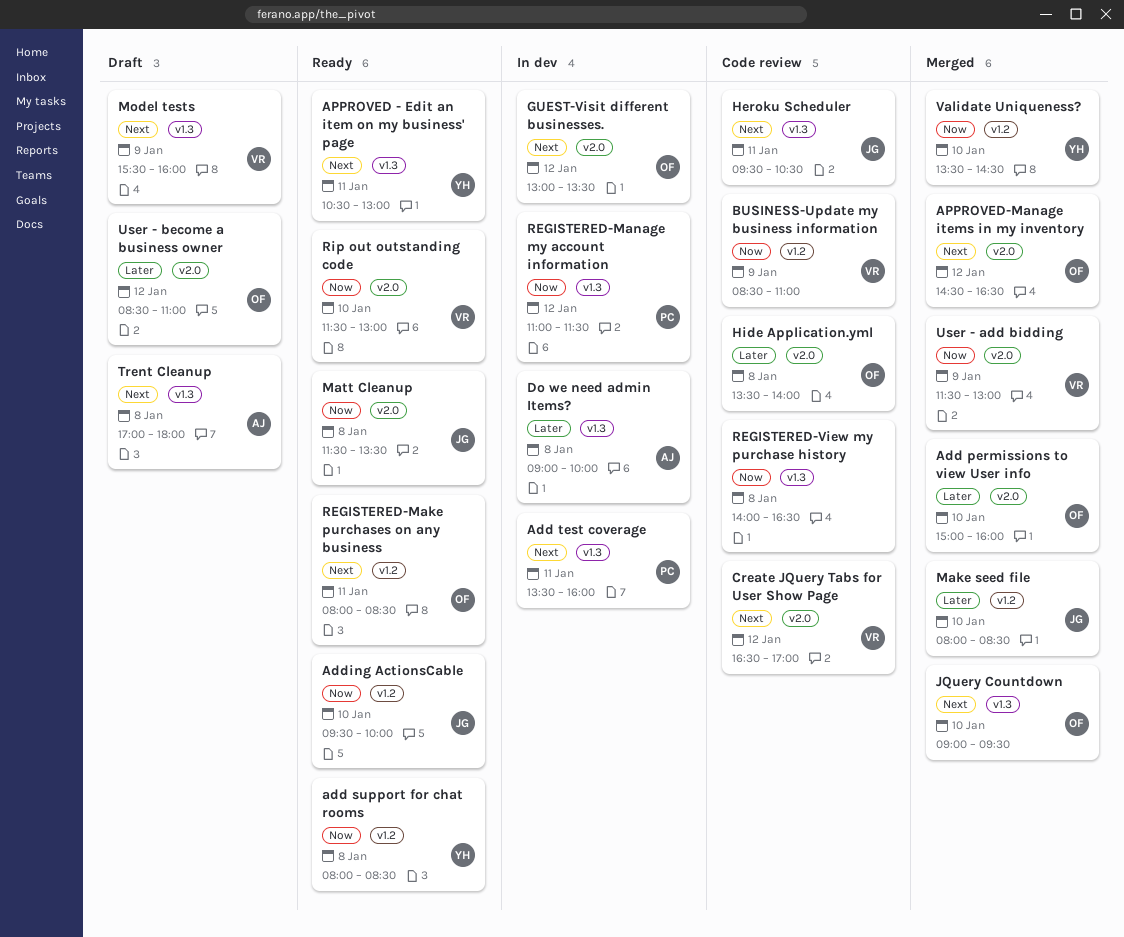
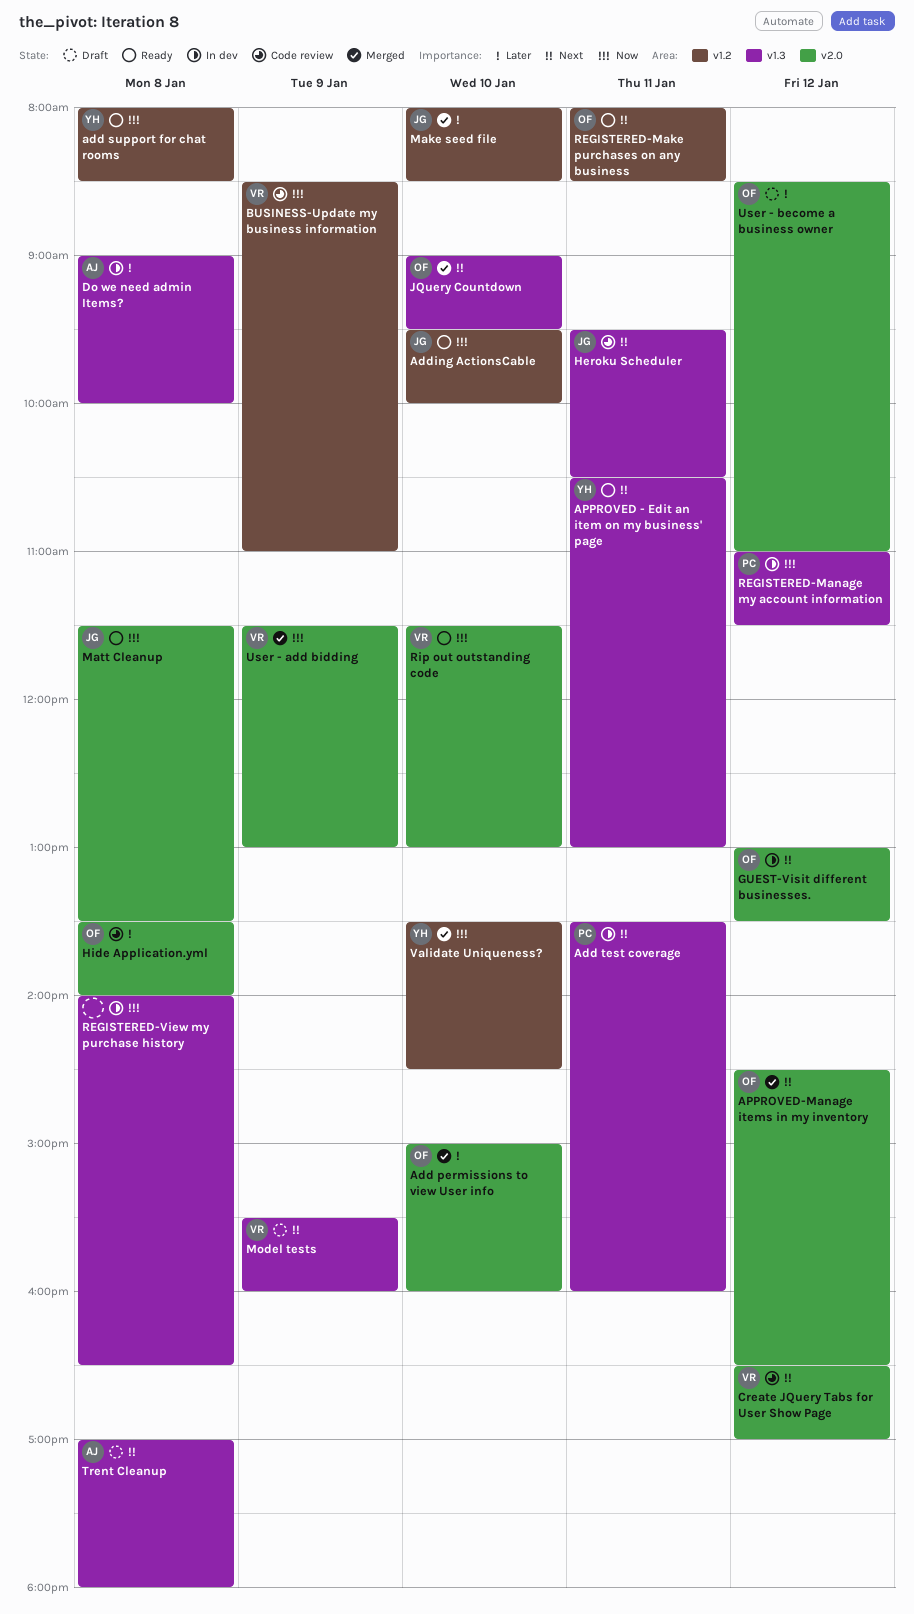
REGISTERED-View my purchase history, status: Code review -> In dev

